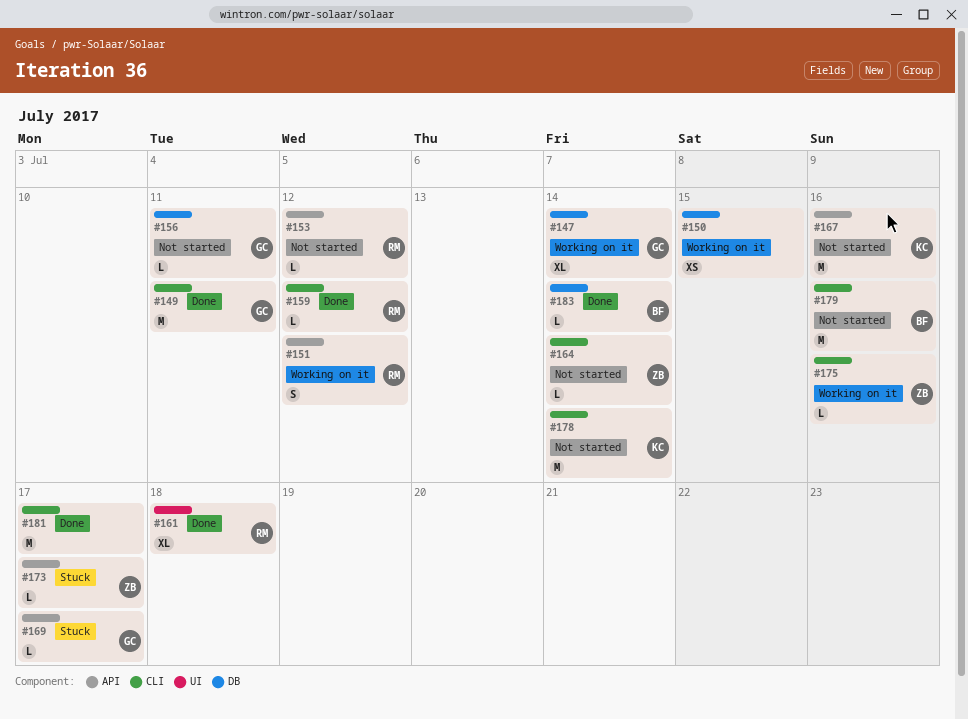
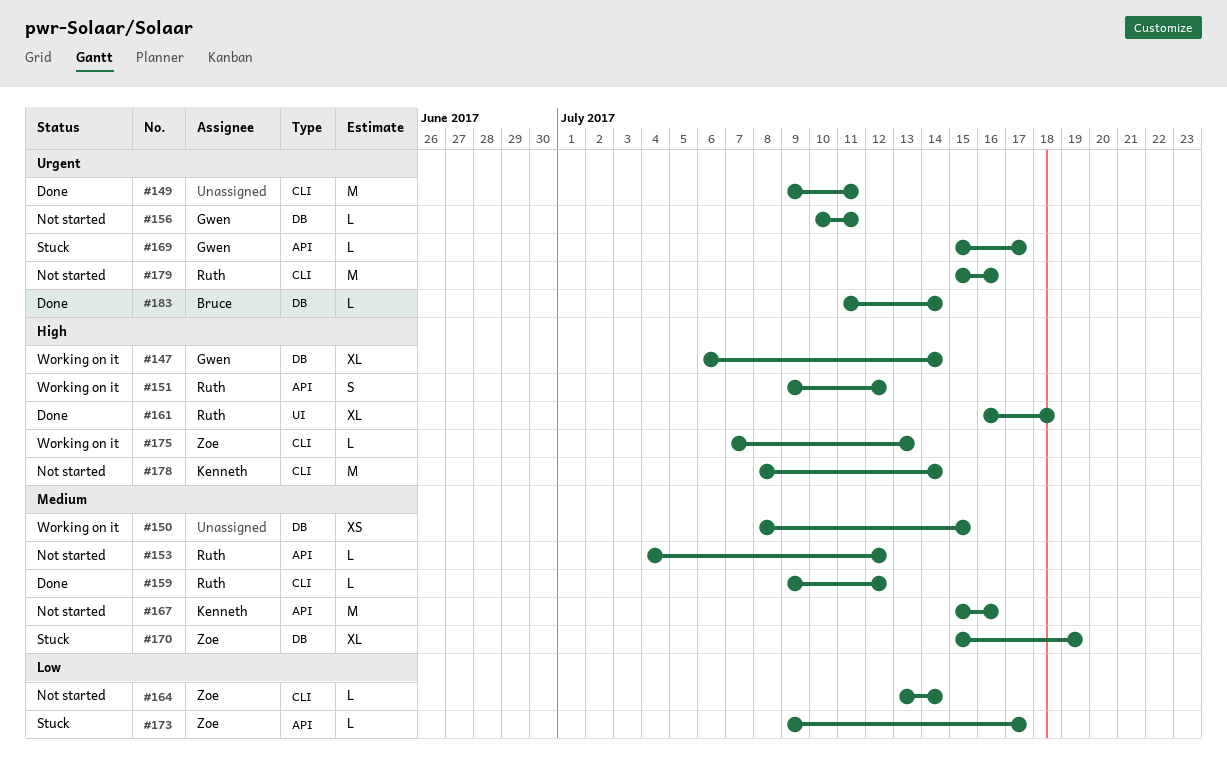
#149, owner: Gwen -> none
#170: none -> present
#175, due: Jul 16 -> Jul 13
#179, owner: Bruce -> Ruth
#181: present -> none

